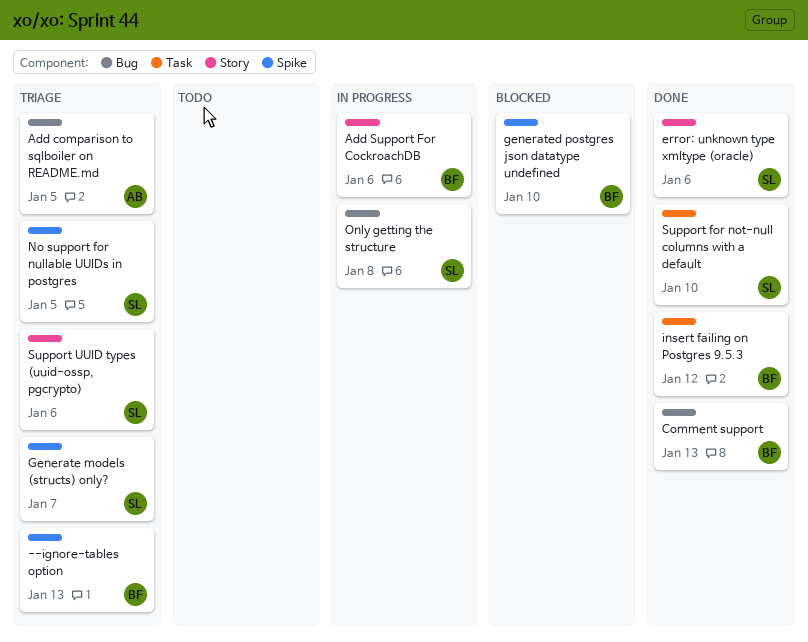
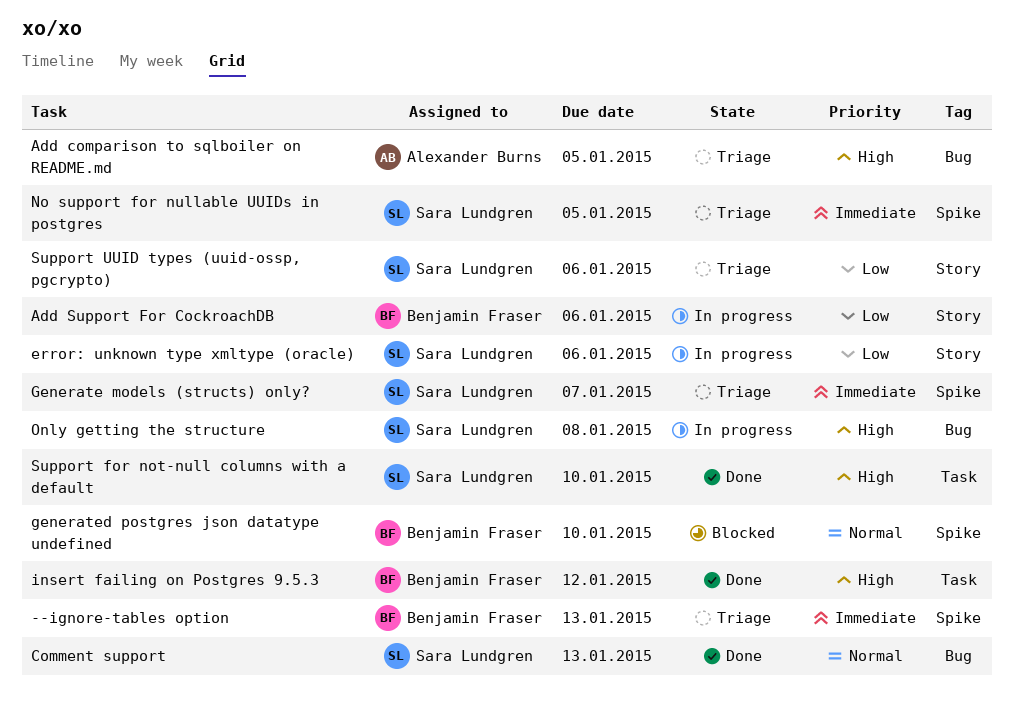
Comment support, owner: Benjamin Fraser -> Sara Lundgren
error: unknown type xmltype (oracle), status: Done -> In progress

